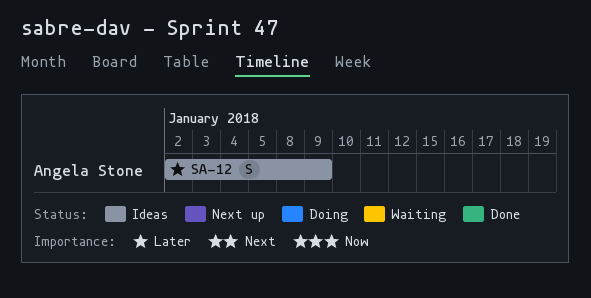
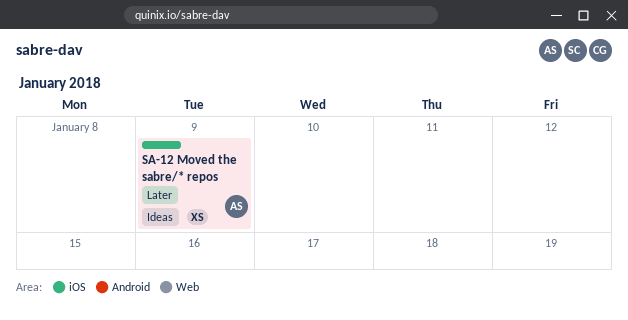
SA-12, estimate: S -> XS

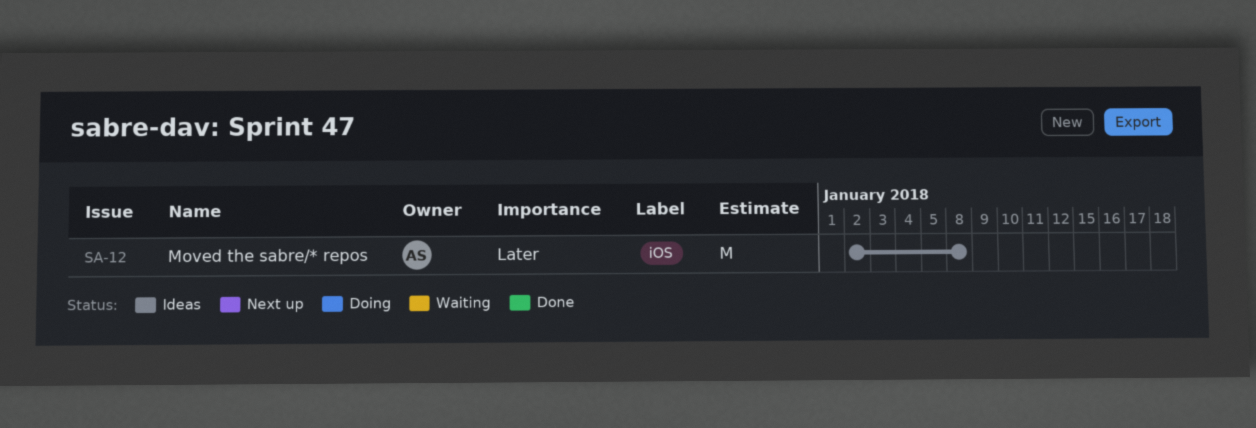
SA-12, estimate: XS -> M
SA-12, due: Jan 9 -> Jan 8

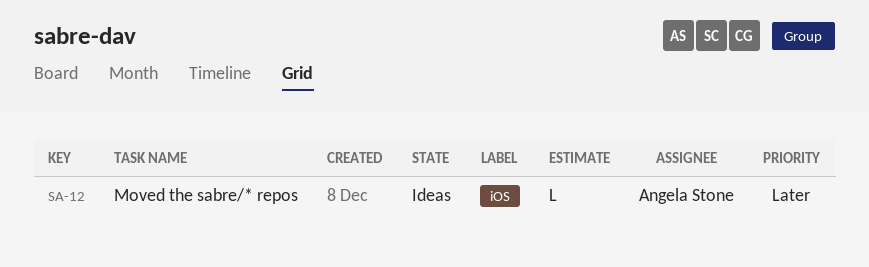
SA-12, estimate: M -> L

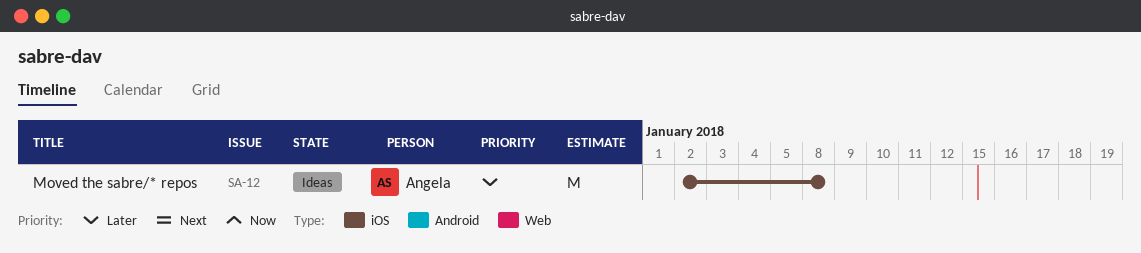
SA-12, estimate: L -> M

